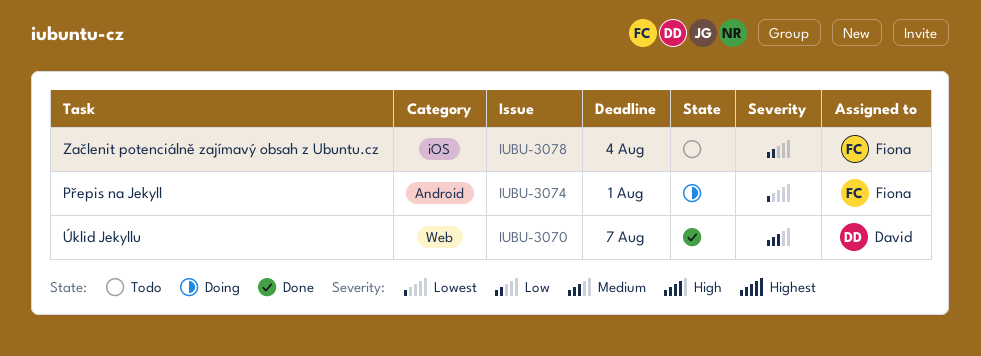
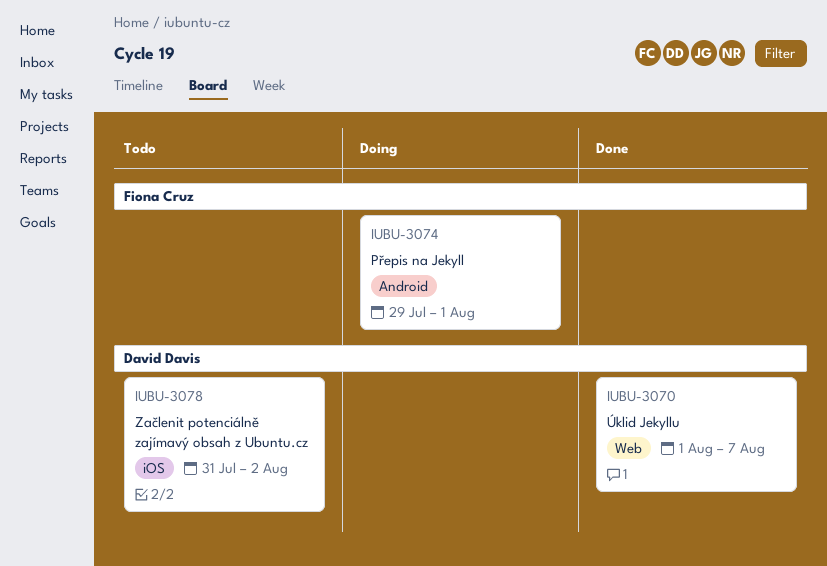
IUBU-3078, owner: Fiona Cruz -> David Davis
IUBU-3078, due: Aug 4 -> Aug 2

